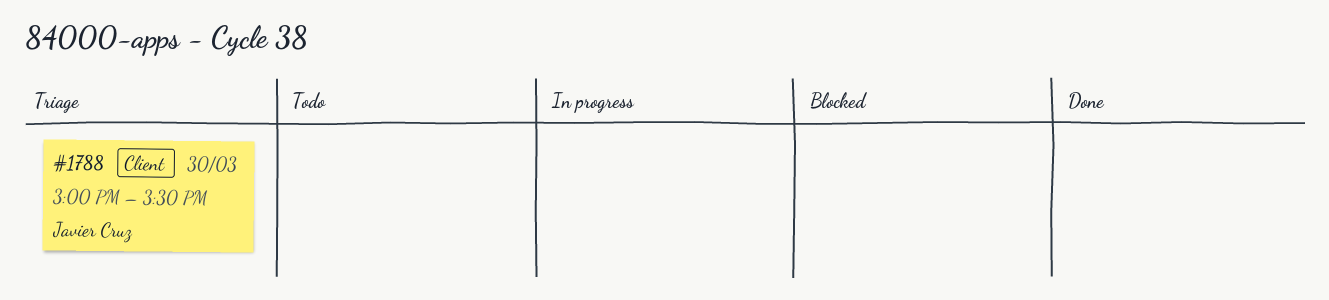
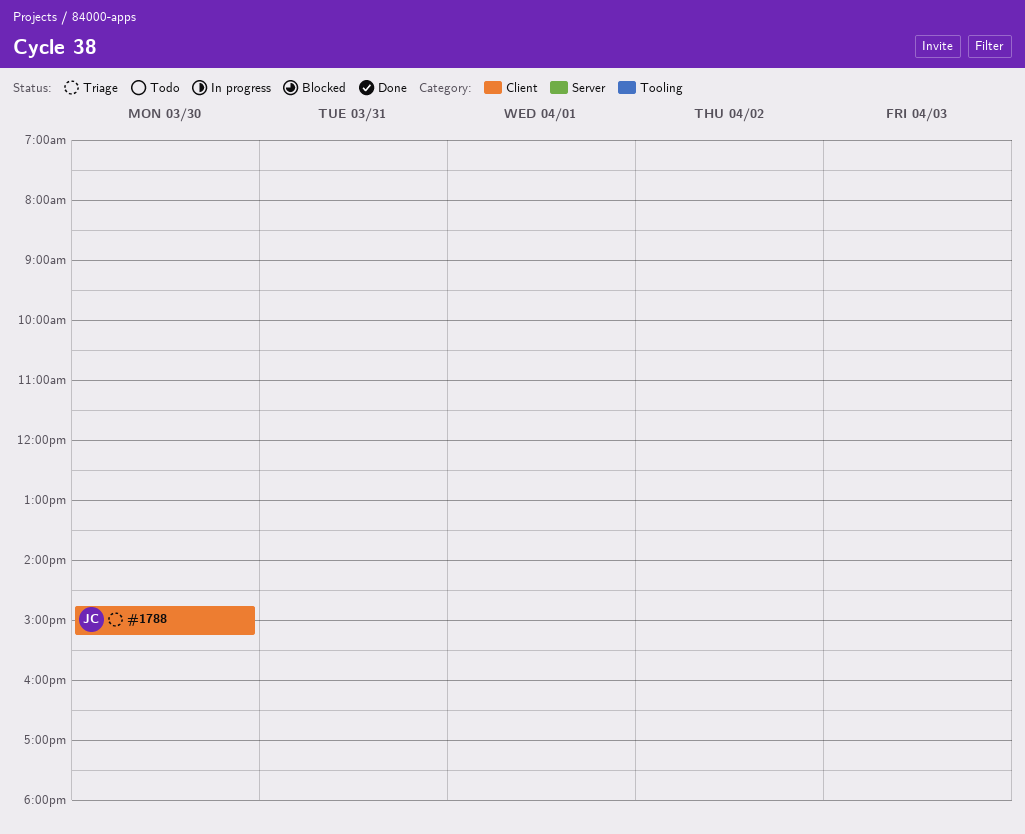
#1788, begins: 15:00 -> 14:45
#1788, ends: 15:30 -> 15:15

